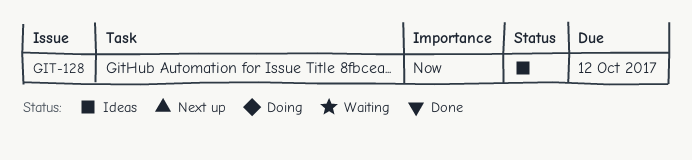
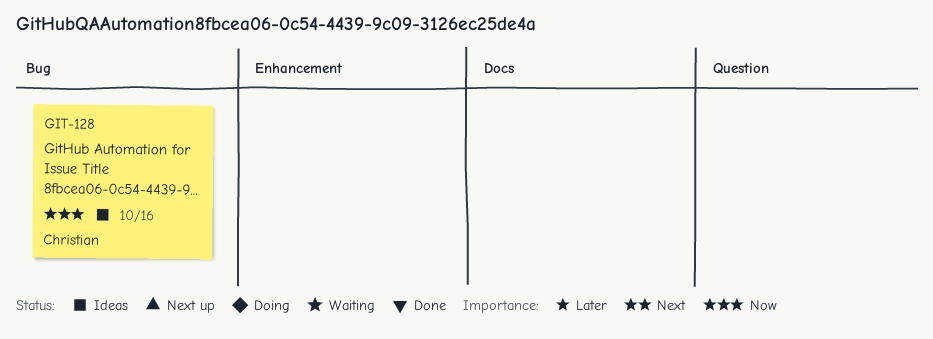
GIT-128, due: Oct 12 -> Oct 16

